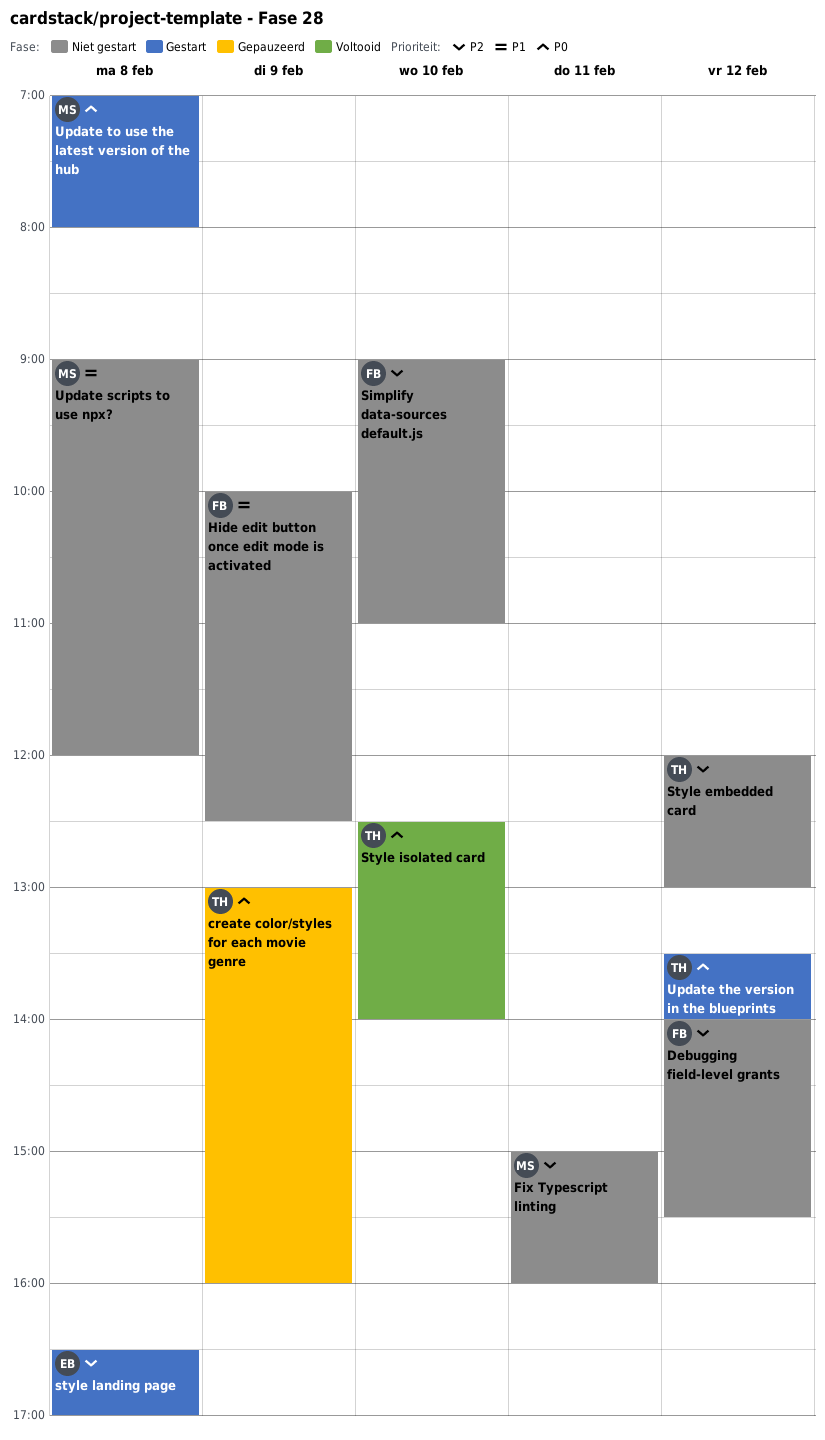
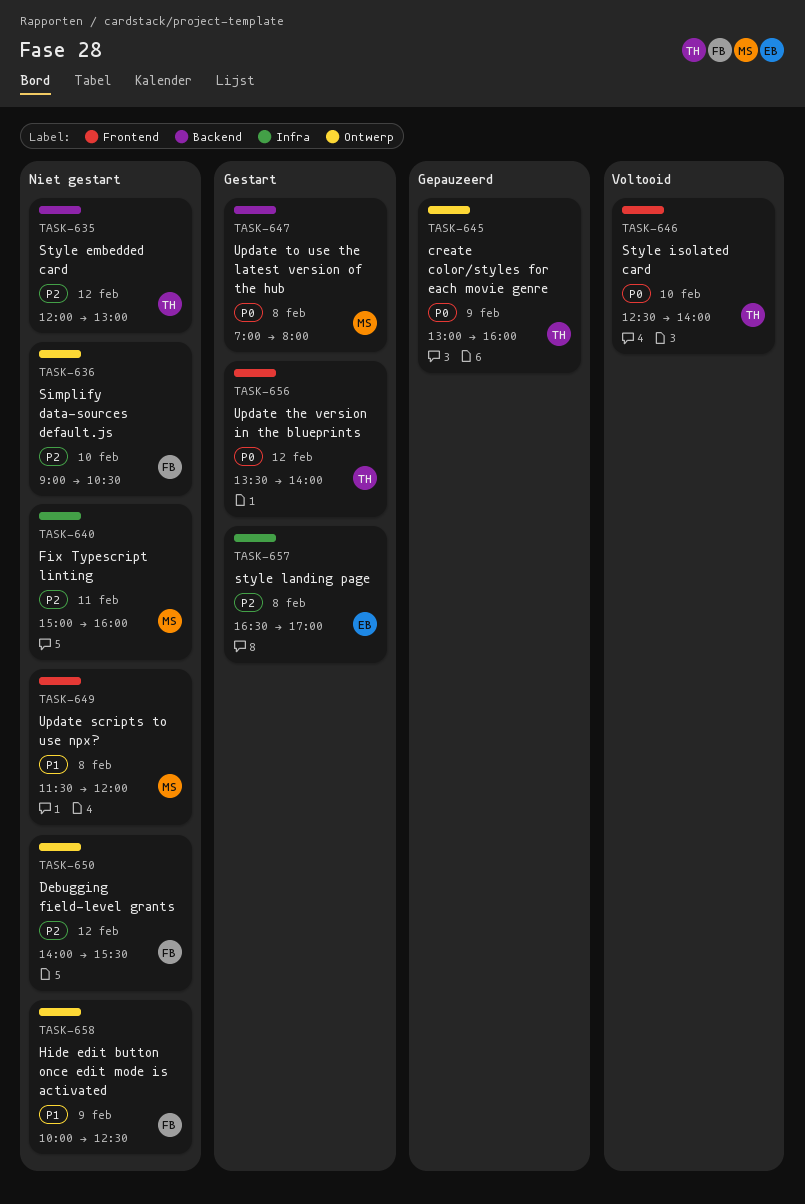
Simplify data-sources default.js, ends: 11:00 -> 10:30
Update scripts to use npx?, begins: 09:00 -> 11:30

